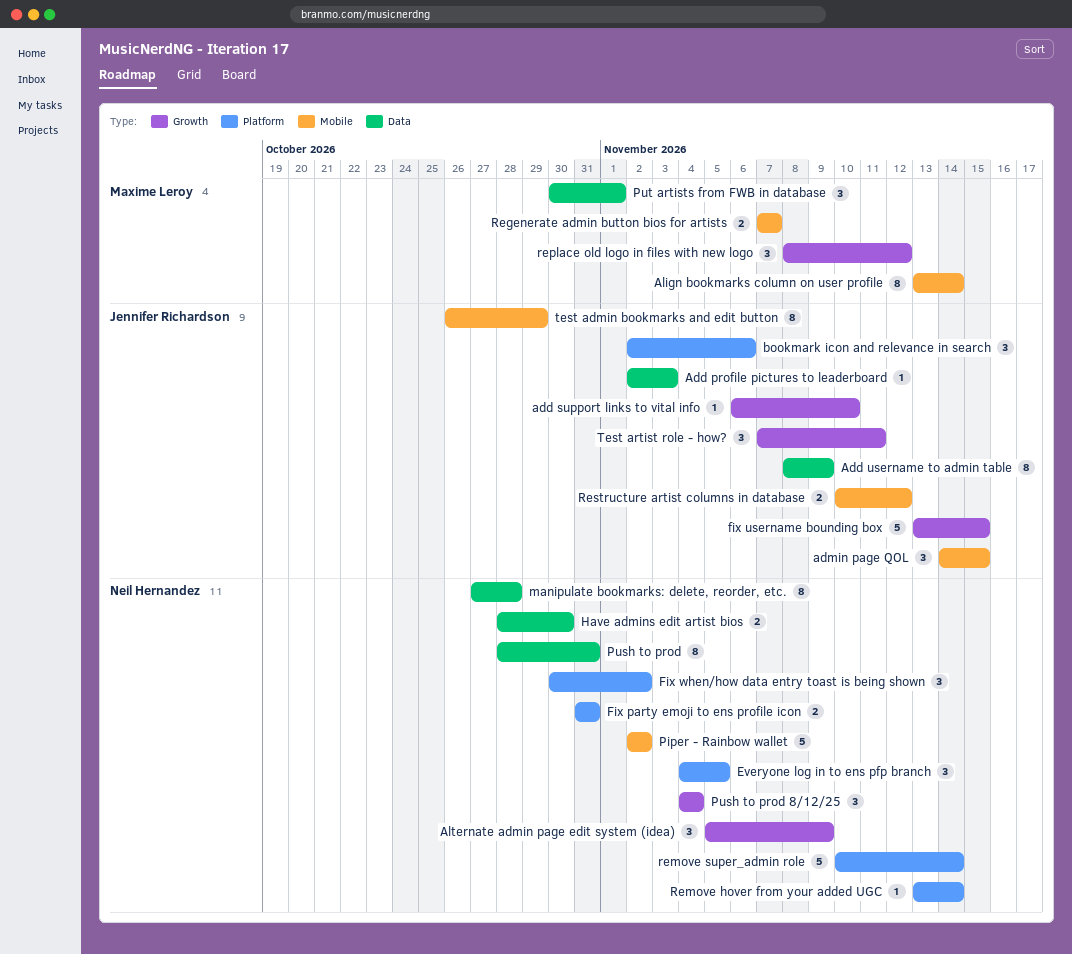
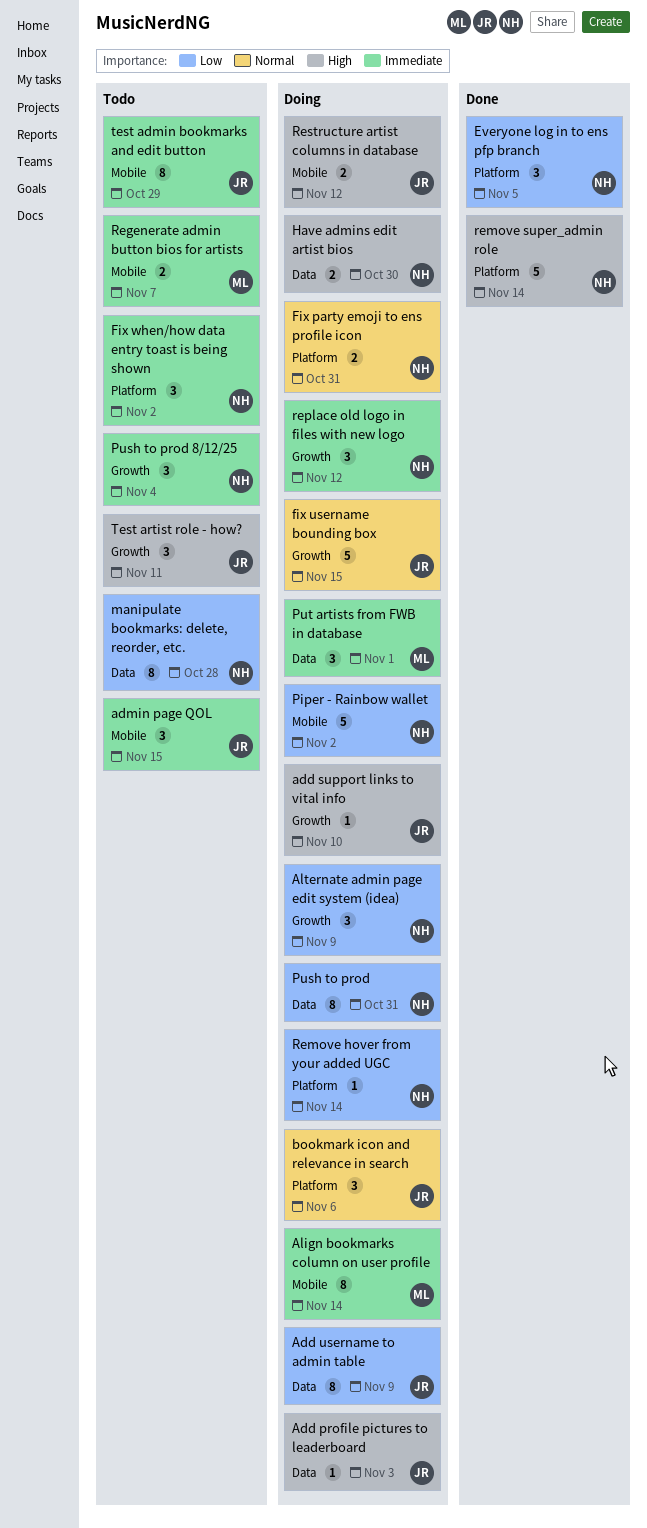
replace old logo in files with new logo, owner: Maxime Leroy -> Neil Hernandez

